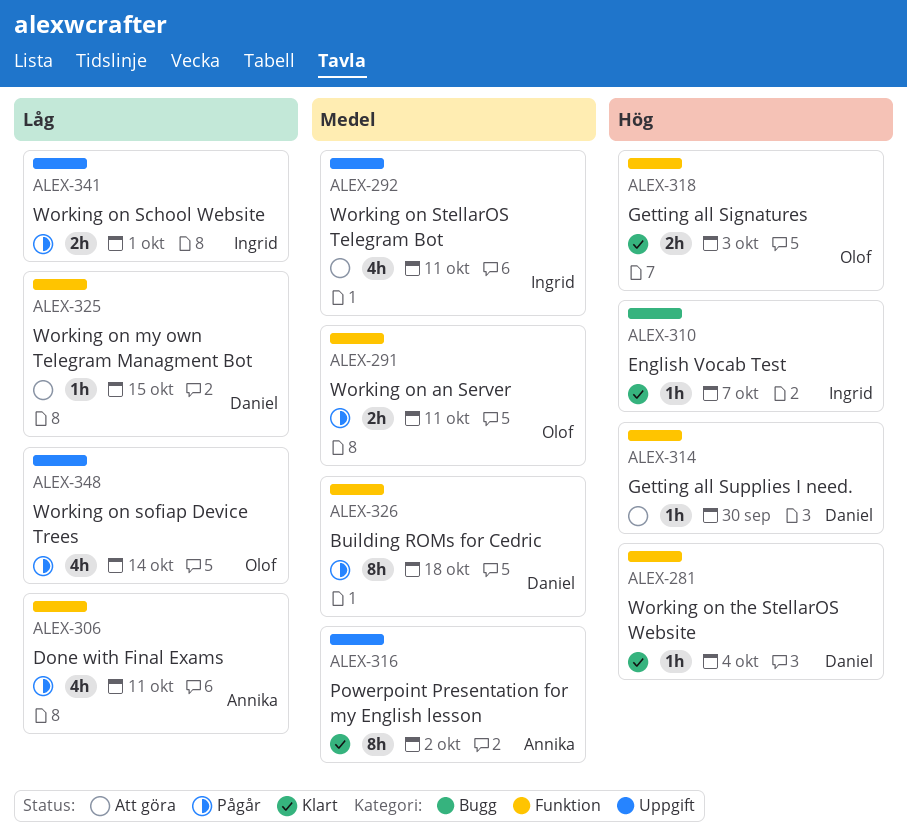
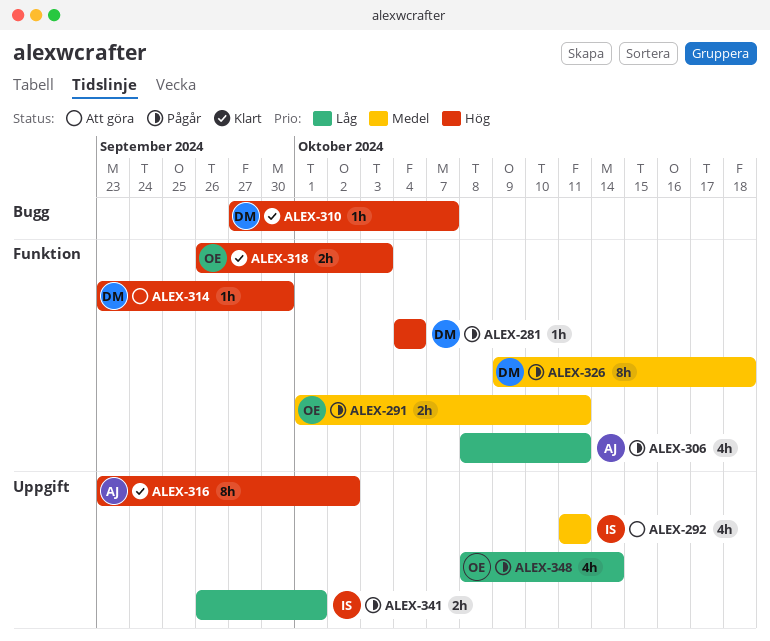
ALEX-281, status: Klart -> Pågår
ALEX-310, owner: Ingrid -> Daniel
ALEX-316, priority: Medel -> Hög
ALEX-325: present -> none

